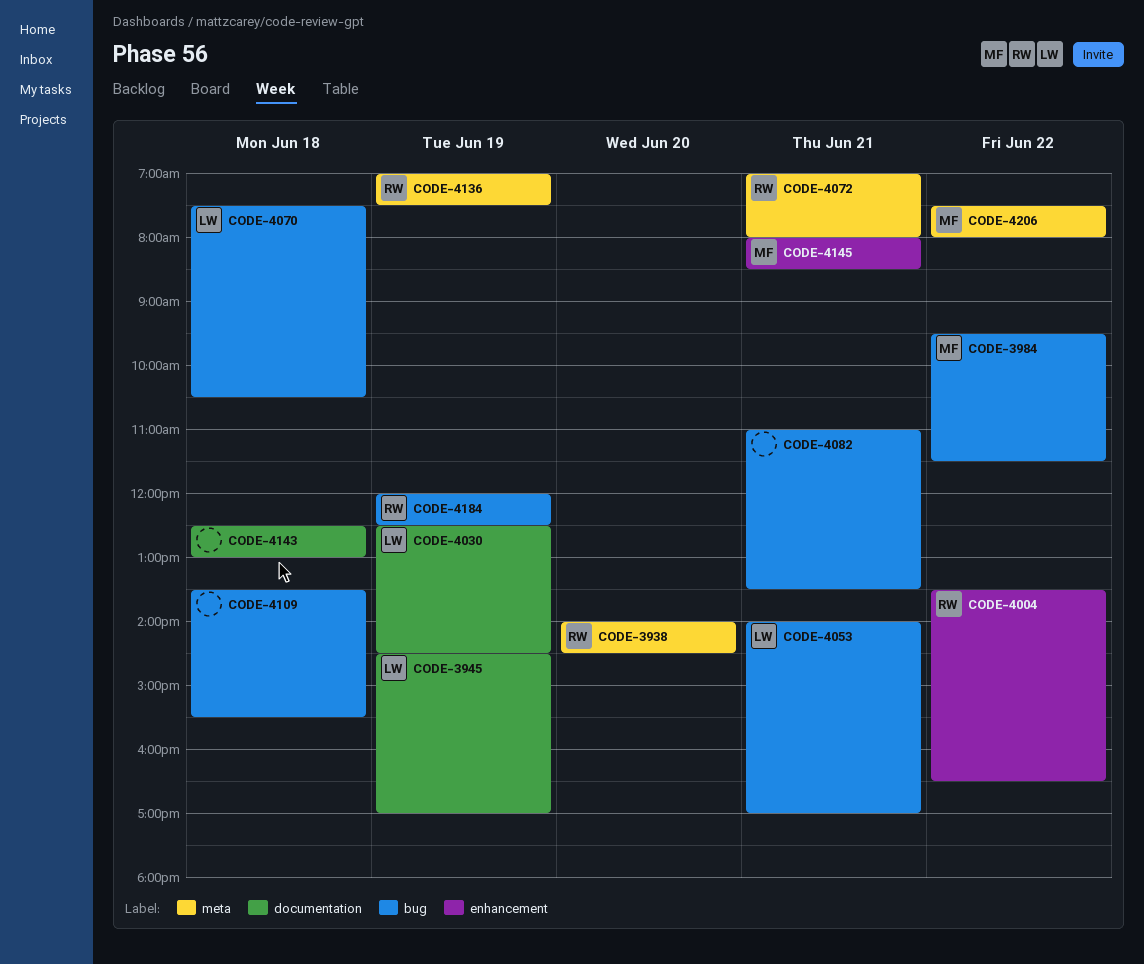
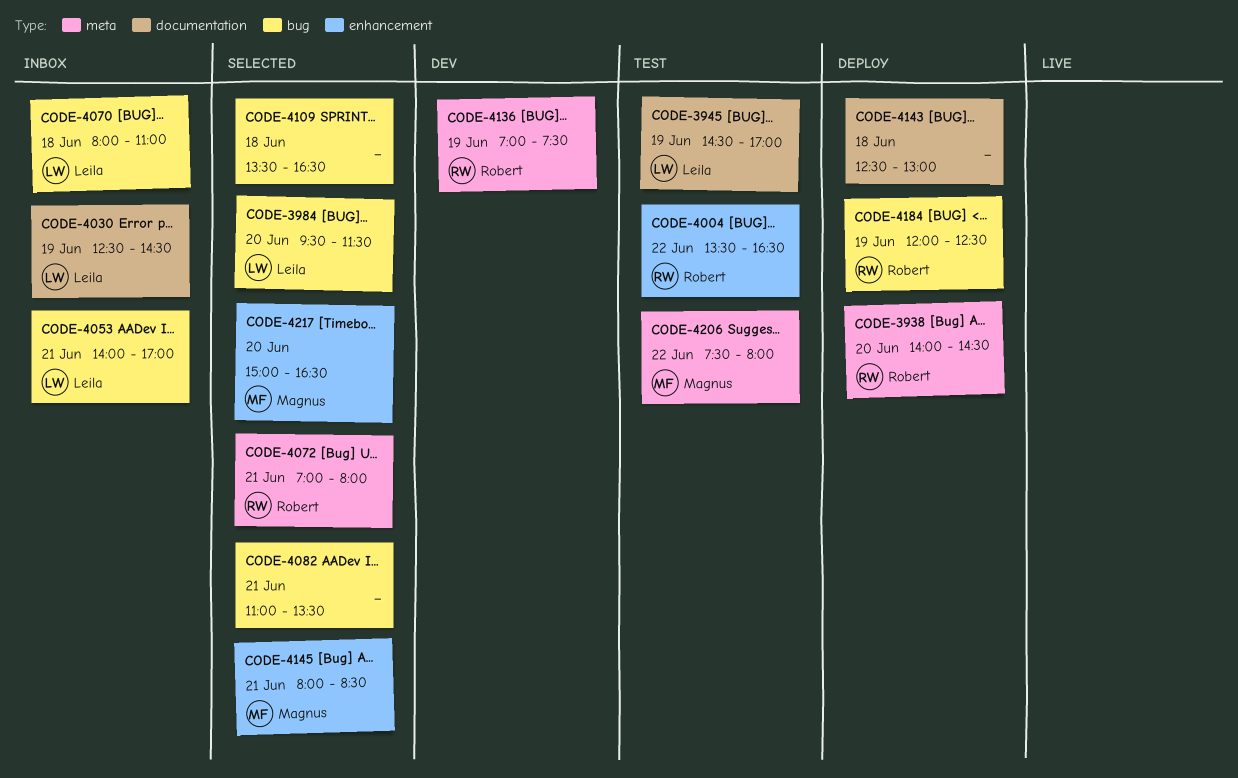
CODE-3984, owner: Magnus -> Leila
CODE-3984, day: Jun 22 -> Jun 20
CODE-4070, begins: 07:30 -> 08:00
CODE-4070, ends: 10:30 -> 11:00
CODE-4109, ends: 15:30 -> 16:30
CODE-4217: none -> present

